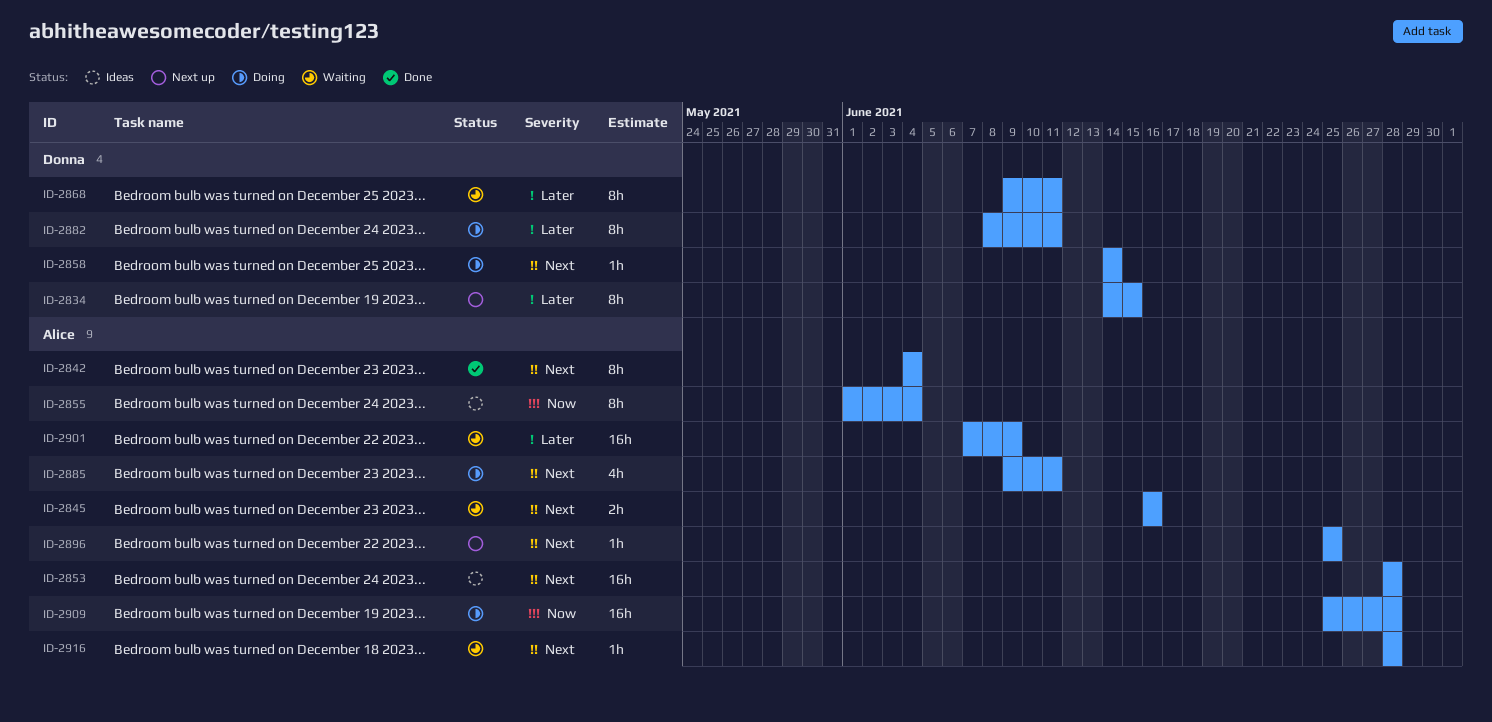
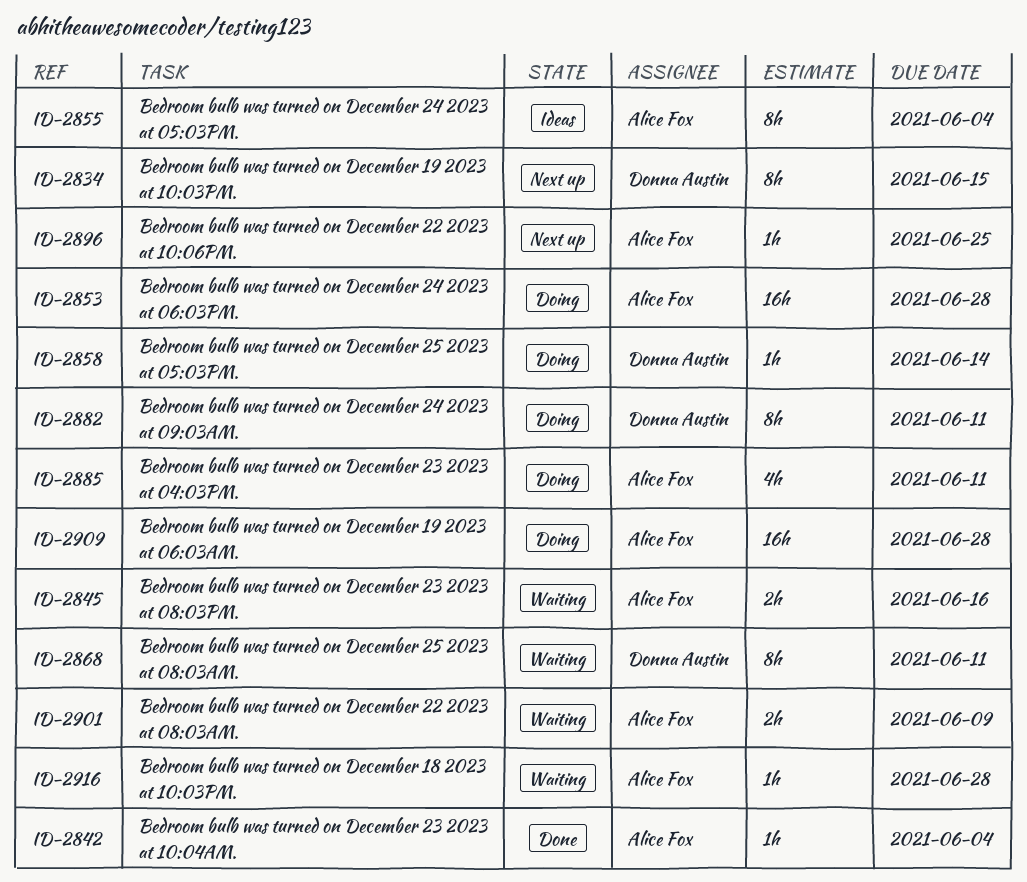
ID-2842, estimate: 8h -> 1h
ID-2853, status: Ideas -> Doing
ID-2901, estimate: 16h -> 2h

